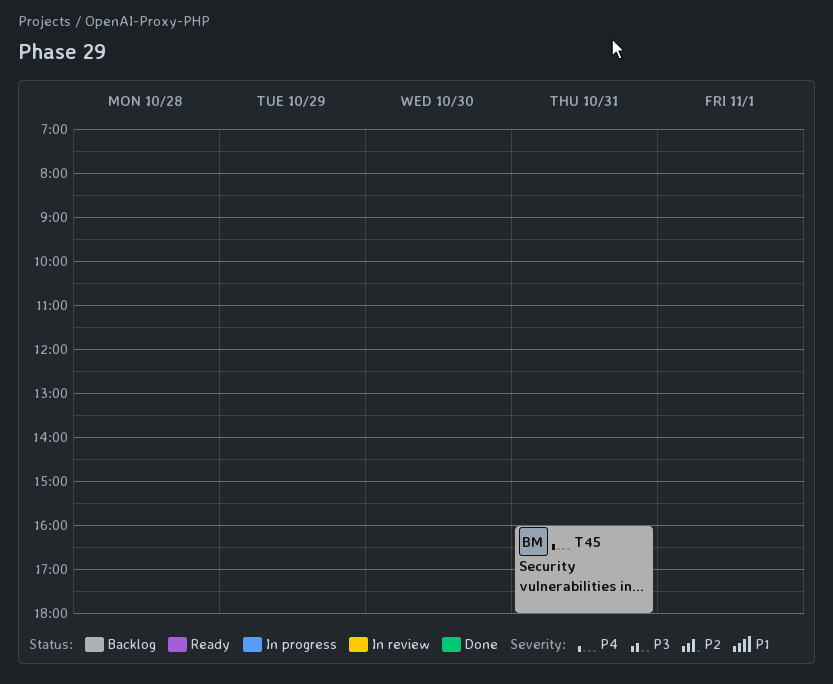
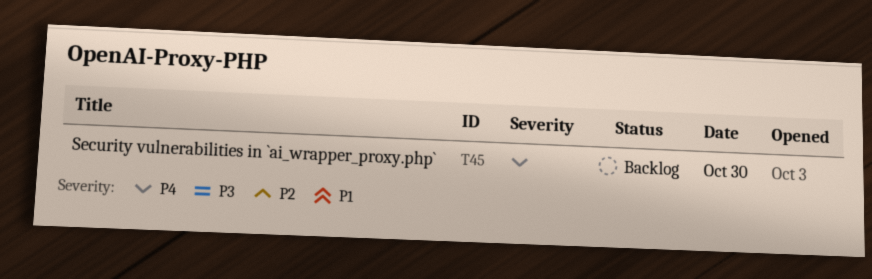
T45, day: Oct 31 -> Oct 30

